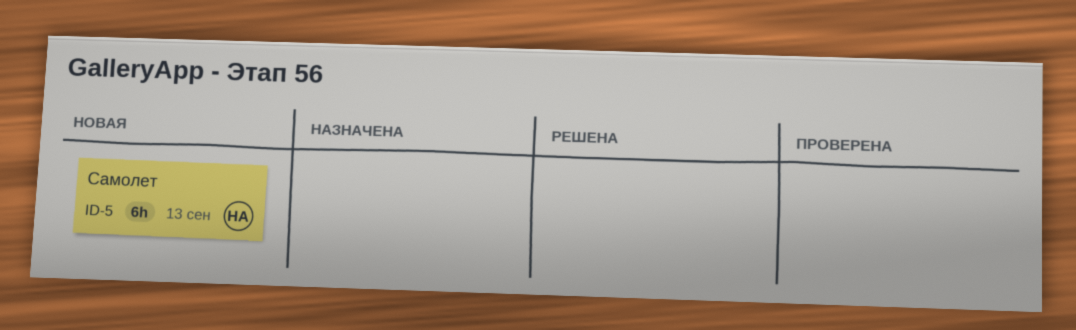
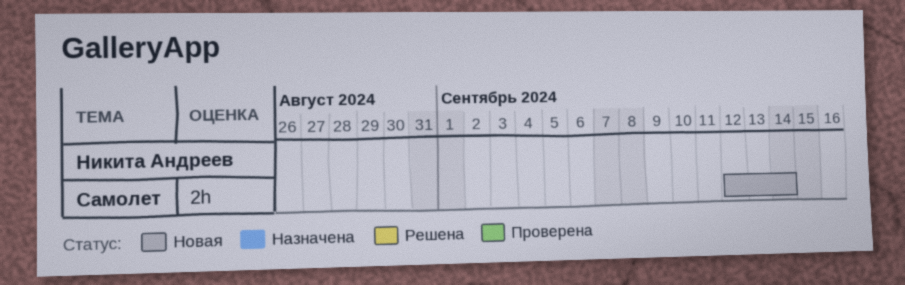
Самолет, estimate: 6h -> 2h
Самолет, due: Sep 13 -> Sep 14

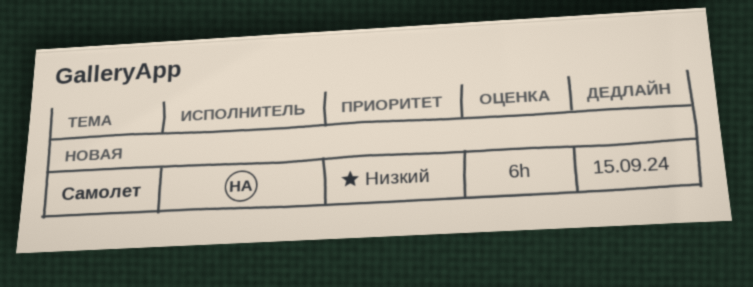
Самолет, estimate: 2h -> 6h
Самолет, due: Sep 14 -> Sep 15

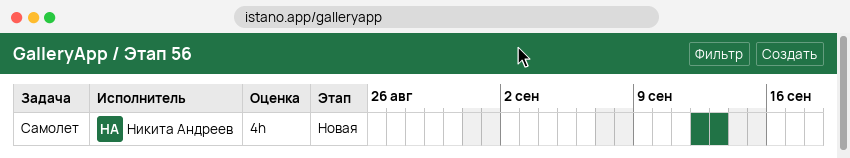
Самолет, estimate: 6h -> 4h
Самолет, due: Sep 15 -> Sep 13

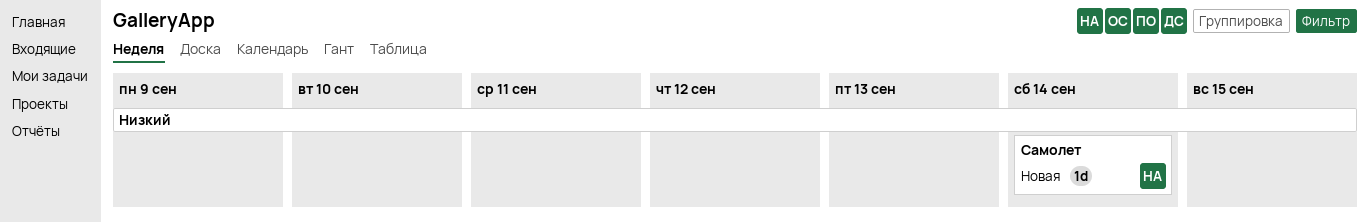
Самолет, estimate: 4h -> 1d
Самолет, due: Sep 13 -> Sep 14

